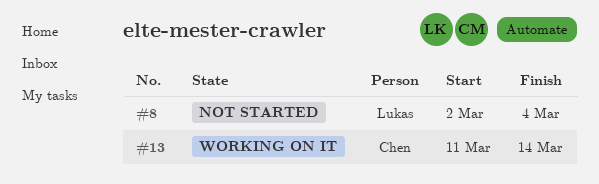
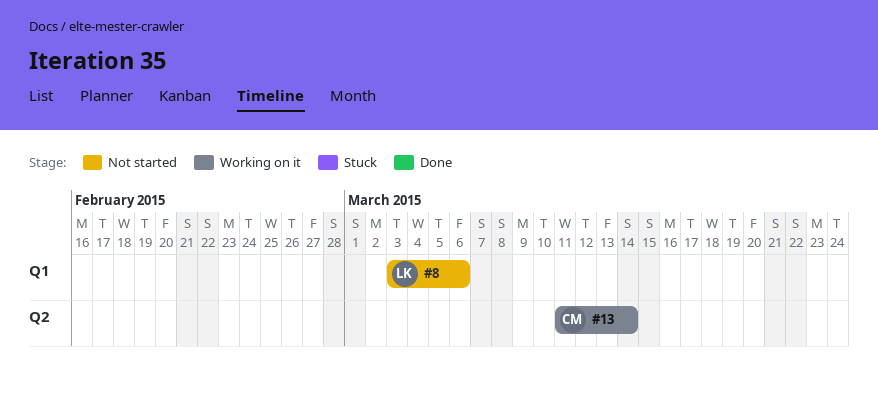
#8, start: Mar 2 -> Mar 3
#8, due: Mar 4 -> Mar 6

